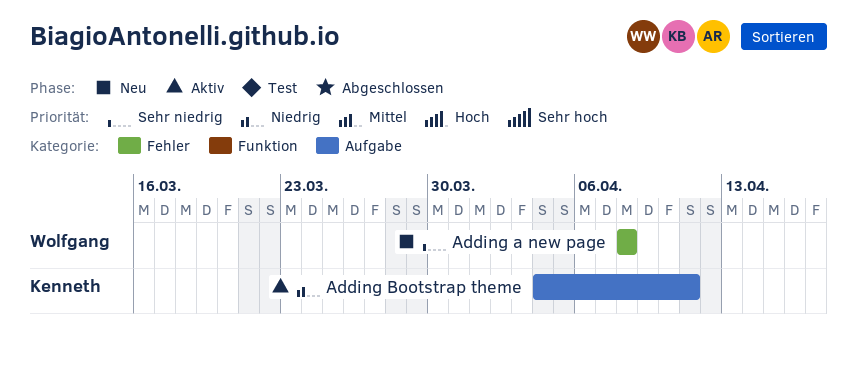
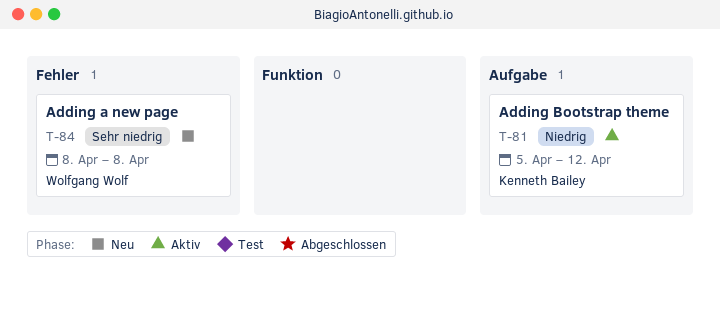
Adding Bootstrap theme, start: Apr 4 -> Apr 5
Adding Bootstrap theme, due: Apr 11 -> Apr 12

